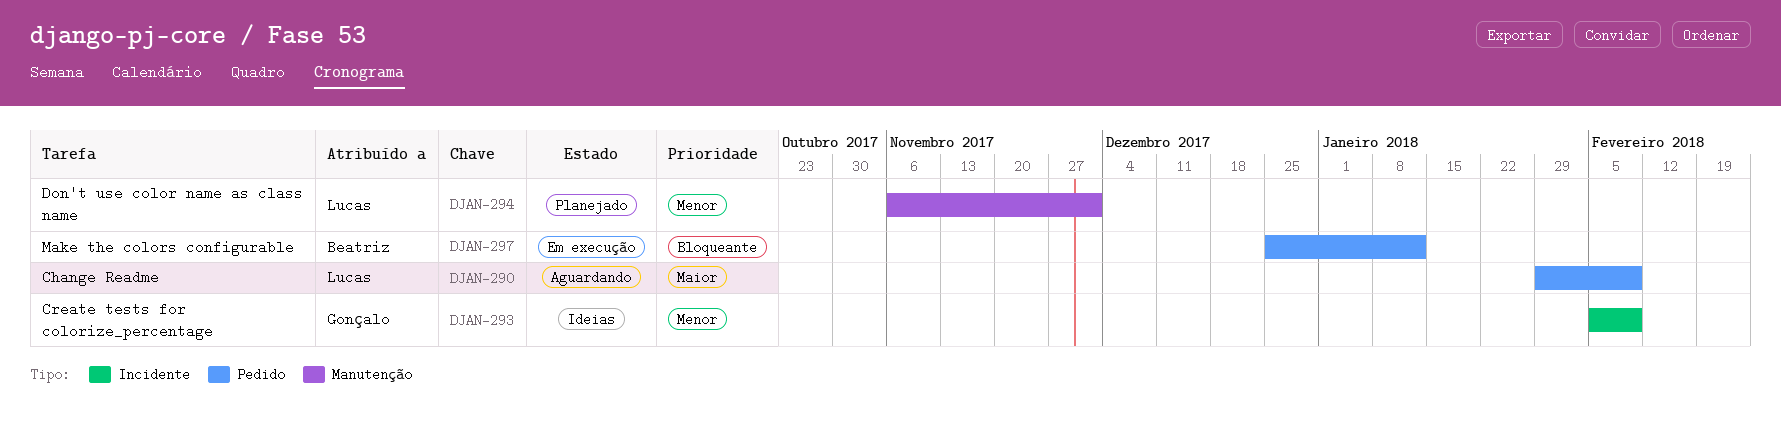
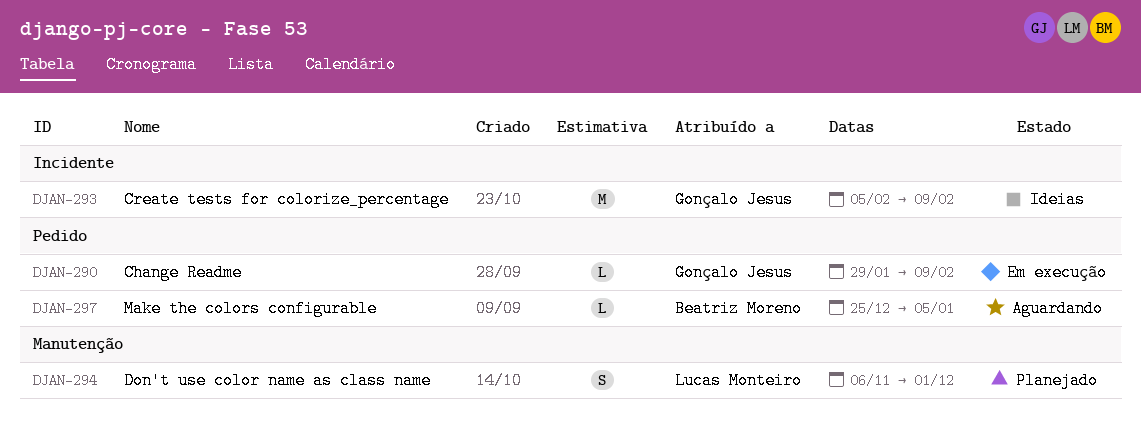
DJAN-290, status: Aguardando -> Em execução
DJAN-290, owner: Lucas Monteiro -> Gonçalo Jesus
DJAN-297, status: Em execução -> Aguardando
DJAN-297, due: Jan 12 -> Jan 5

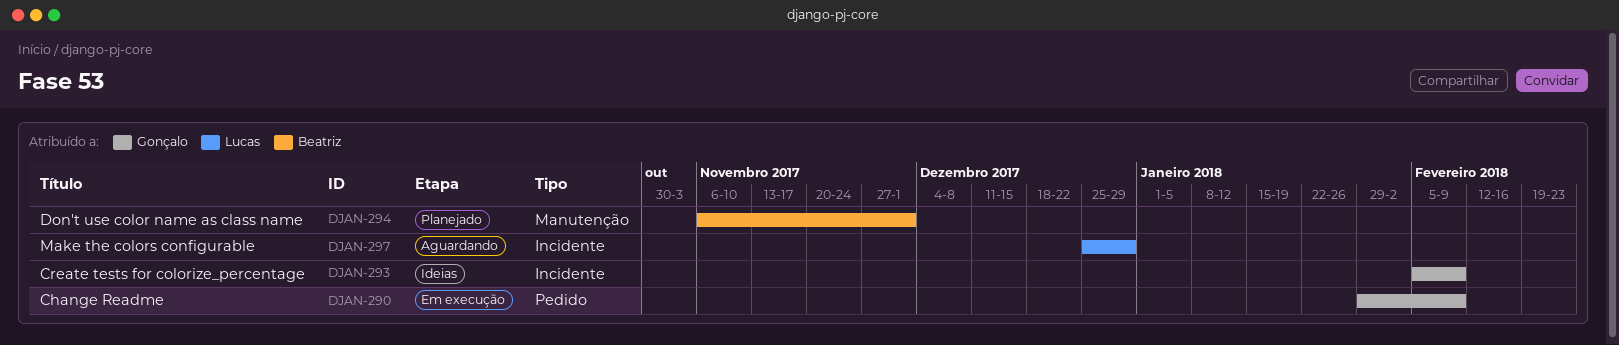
DJAN-294, owner: Lucas Monteiro -> Beatriz Moreno
DJAN-297, owner: Beatriz Moreno -> Lucas Monteiro
DJAN-297, label: Pedido -> Incidente
DJAN-297, due: Jan 5 -> Dec 29

